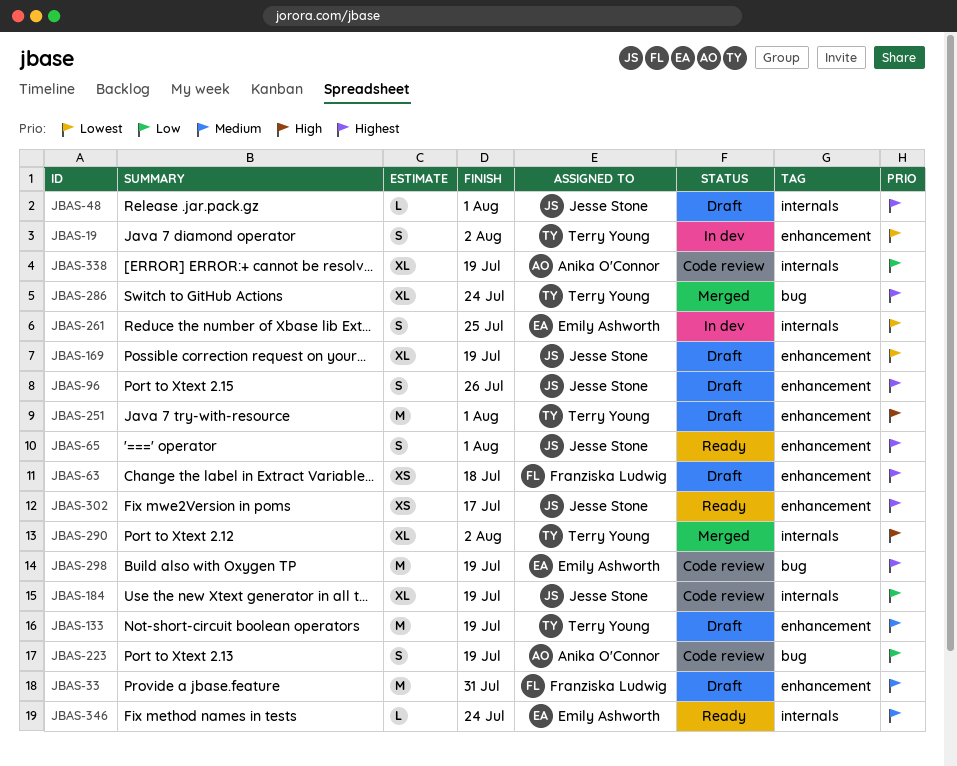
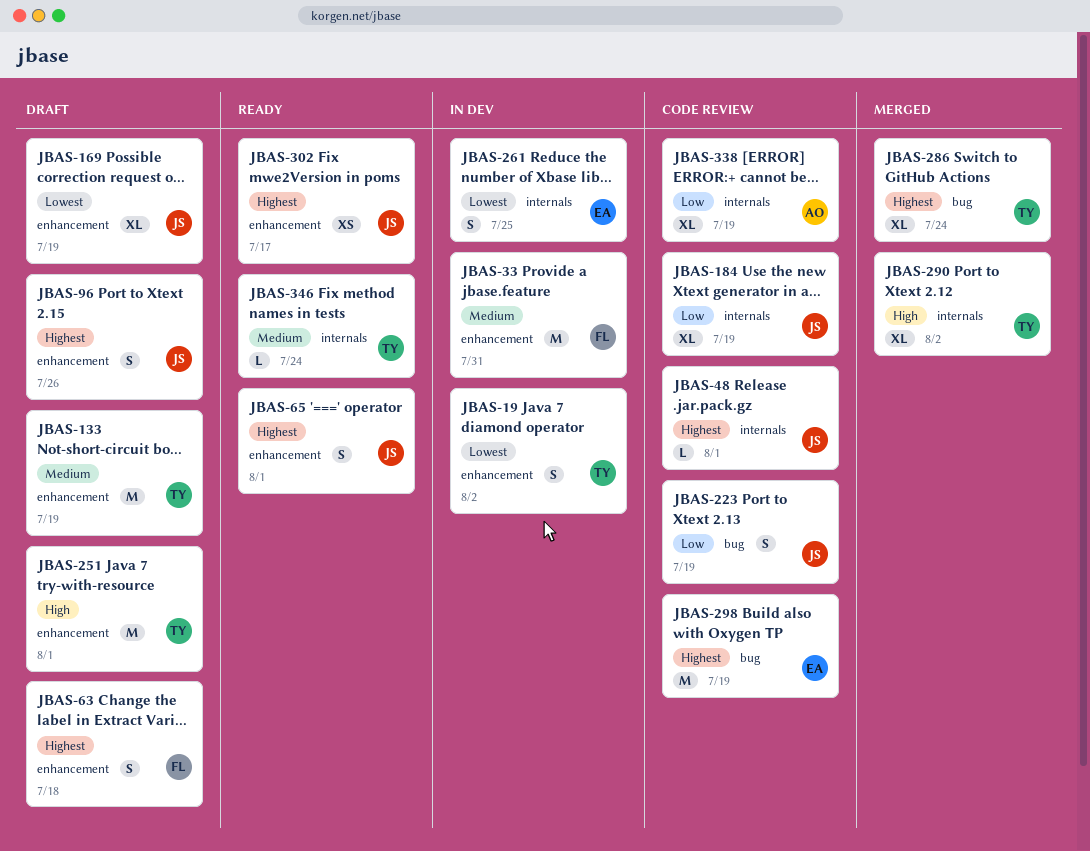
JBAS-33, status: Draft -> In dev
JBAS-48, status: Draft -> Code review
JBAS-63, estimate: XS -> S
JBAS-223, owner: Anika O'Connor -> Jesse Stone
JBAS-346, owner: Emily Ashworth -> Terry Young

